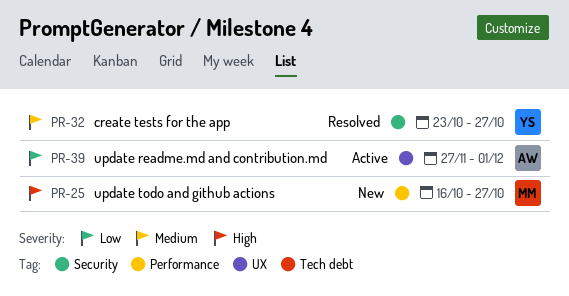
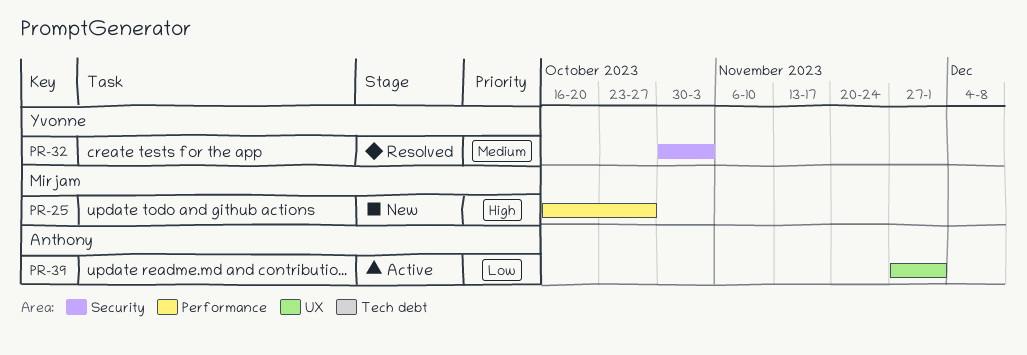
PR-32, start: Oct 23 -> Oct 30
PR-32, due: Oct 27 -> Nov 3

